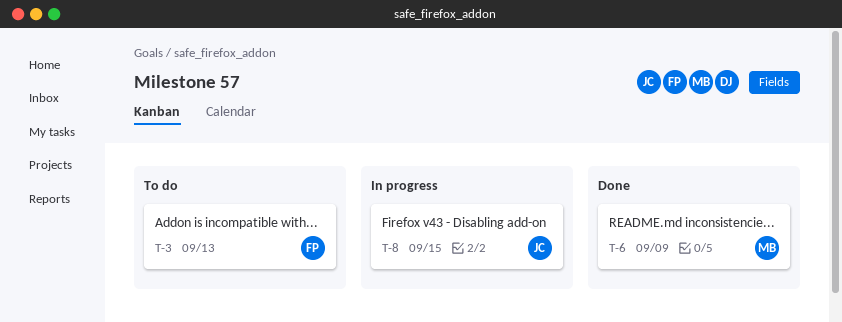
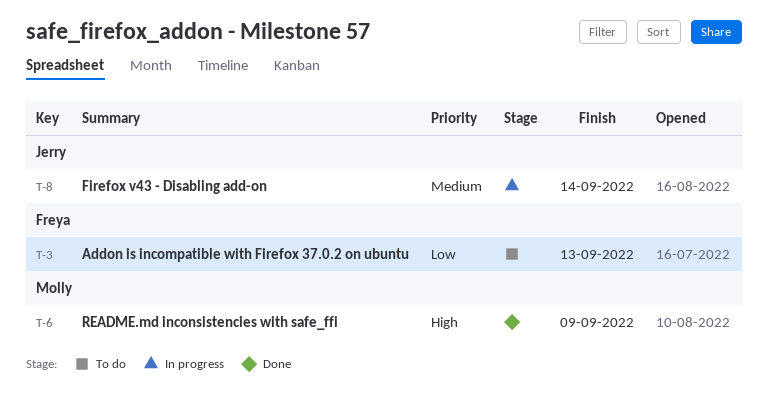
T-8, due: Sep 15 -> Sep 14

